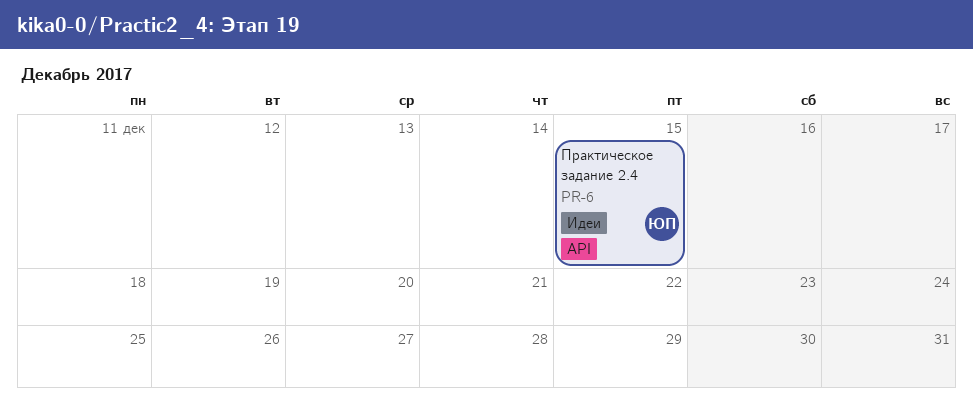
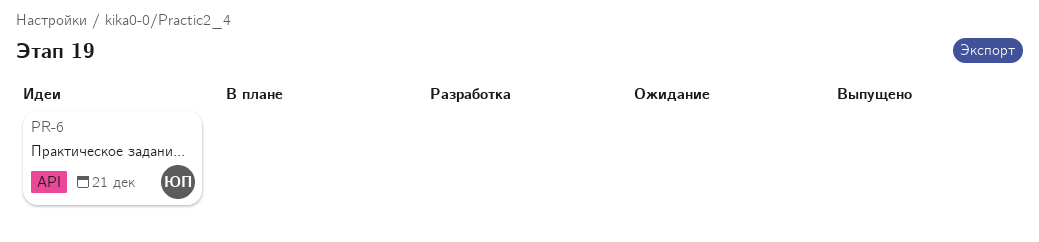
PR-6, due: Dec 15 -> Dec 21

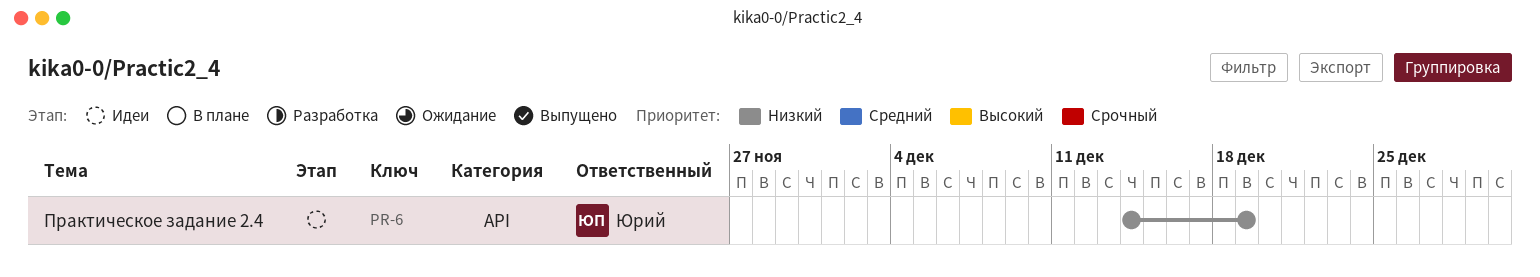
PR-6, due: Dec 21 -> Dec 19

